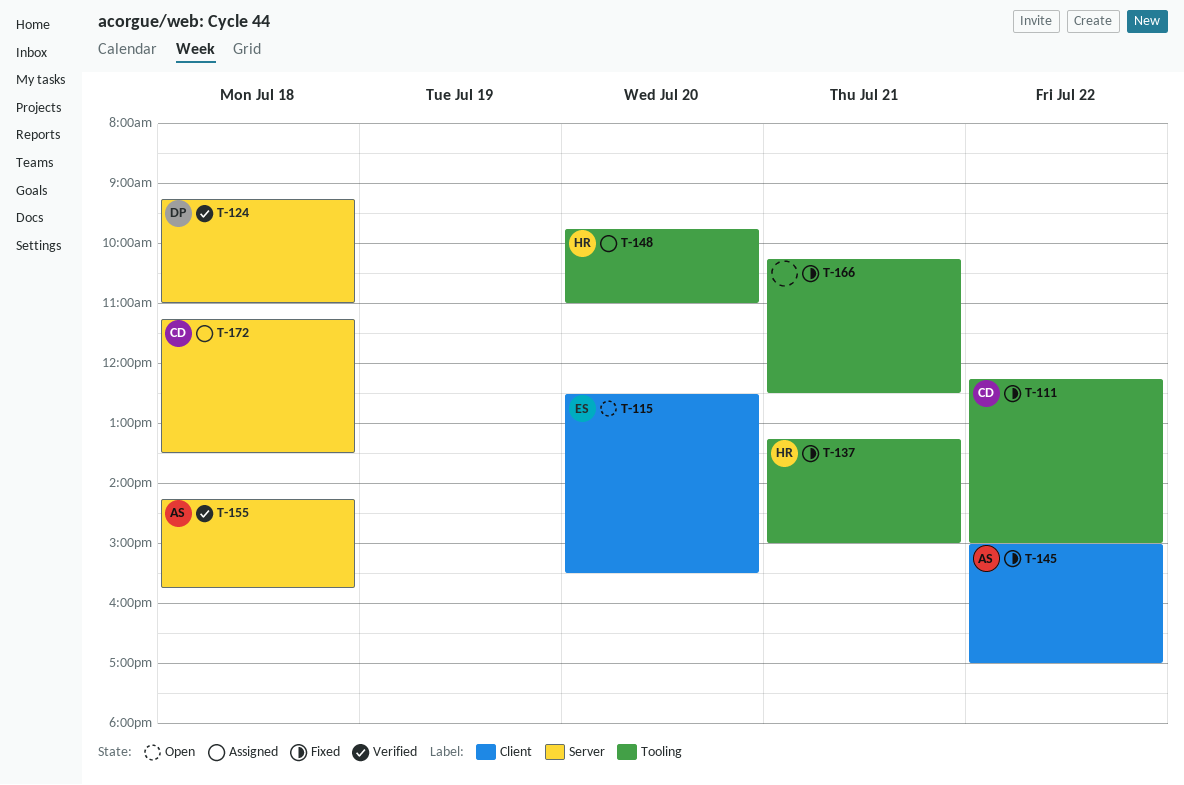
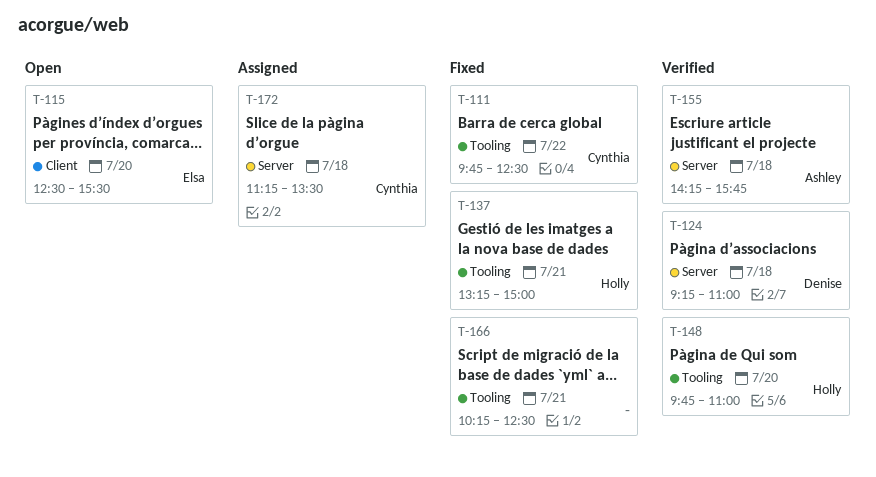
T-111, begins: 12:15 -> 09:45
T-111, ends: 15:00 -> 12:30
T-145: present -> none
T-148, status: Assigned -> Verified

